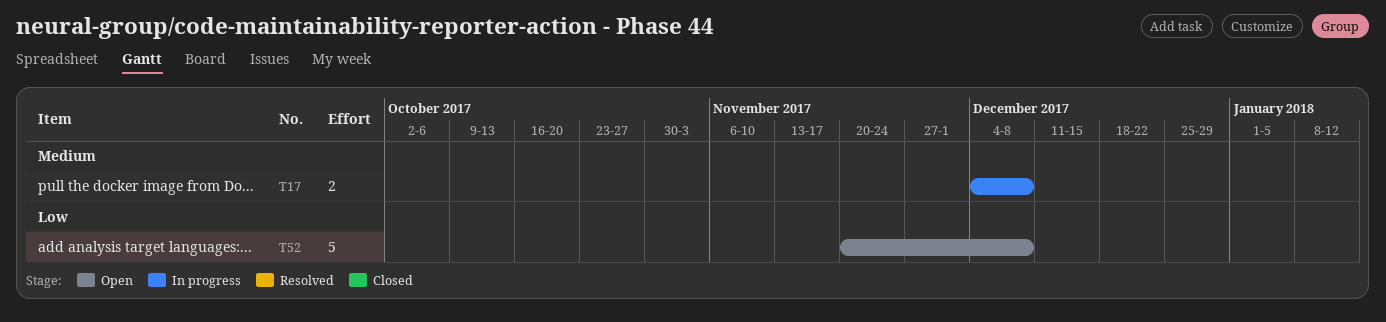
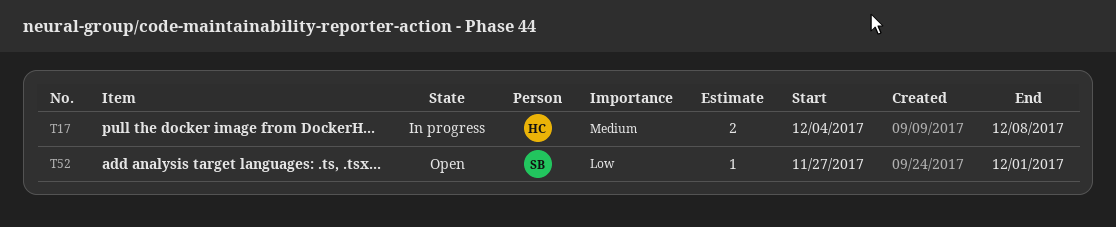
T52, estimate: 5 -> 1
T52, start: Nov 20 -> Nov 27
T52, due: Dec 8 -> Dec 1

